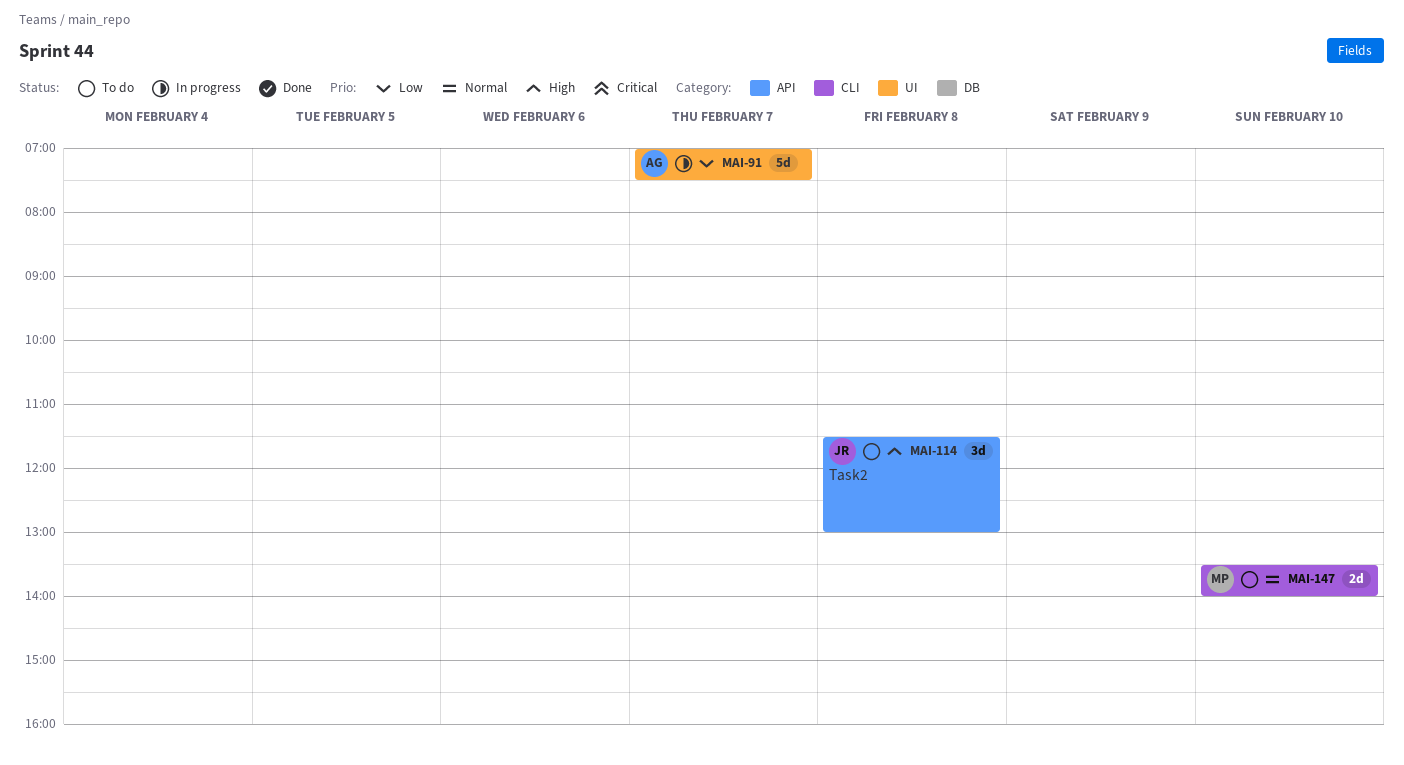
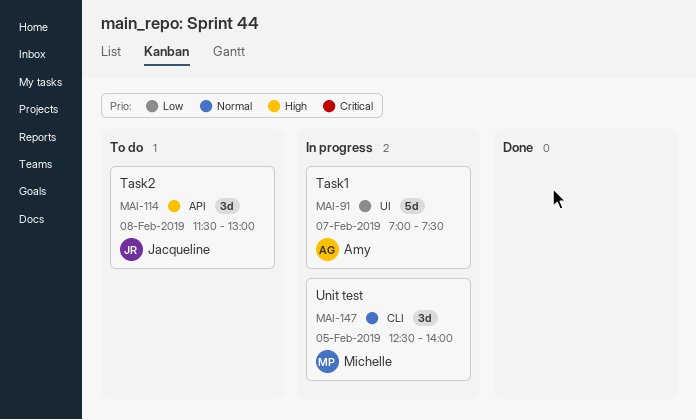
MAI-147, status: To do -> In progress
MAI-147, estimate: 2d -> 3d
MAI-147, day: Feb 10 -> Feb 5
MAI-147, begins: 13:30 -> 12:30

